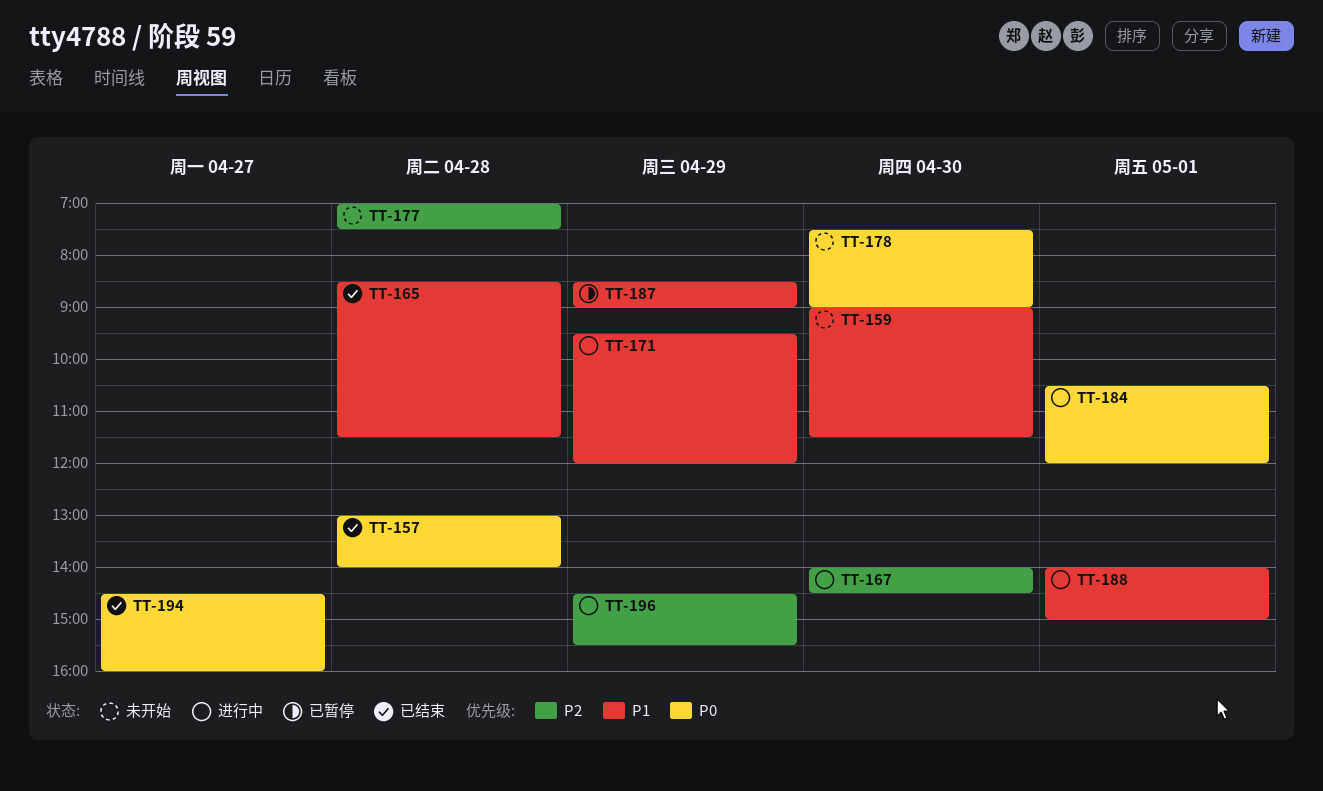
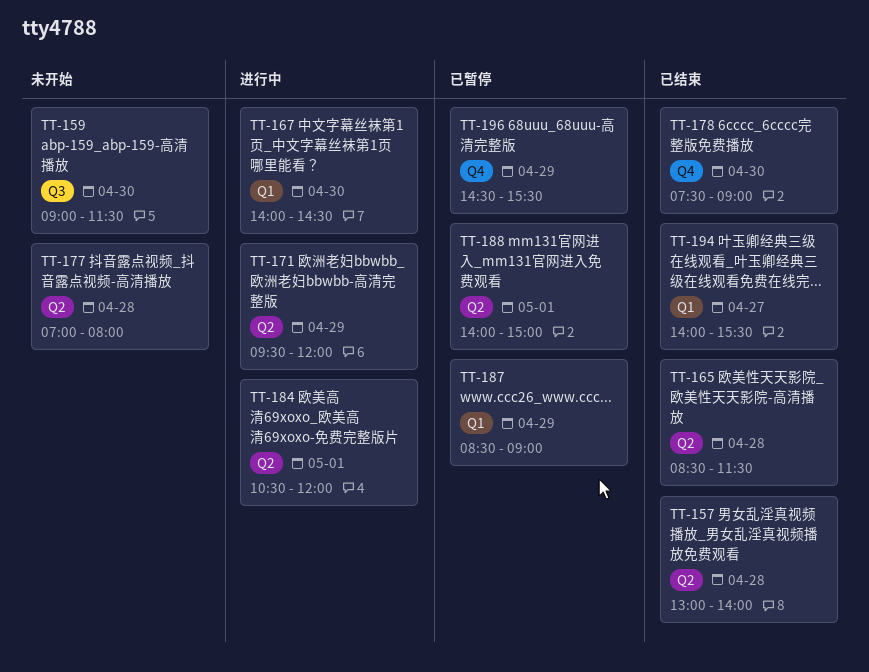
TT-177, ends: 07:30 -> 08:00
TT-178, status: 未开始 -> 已结束
TT-188, status: 进行中 -> 已暂停
TT-194, begins: 14:30 -> 14:00
TT-194, ends: 16:00 -> 15:30
TT-196, status: 进行中 -> 已暂停

